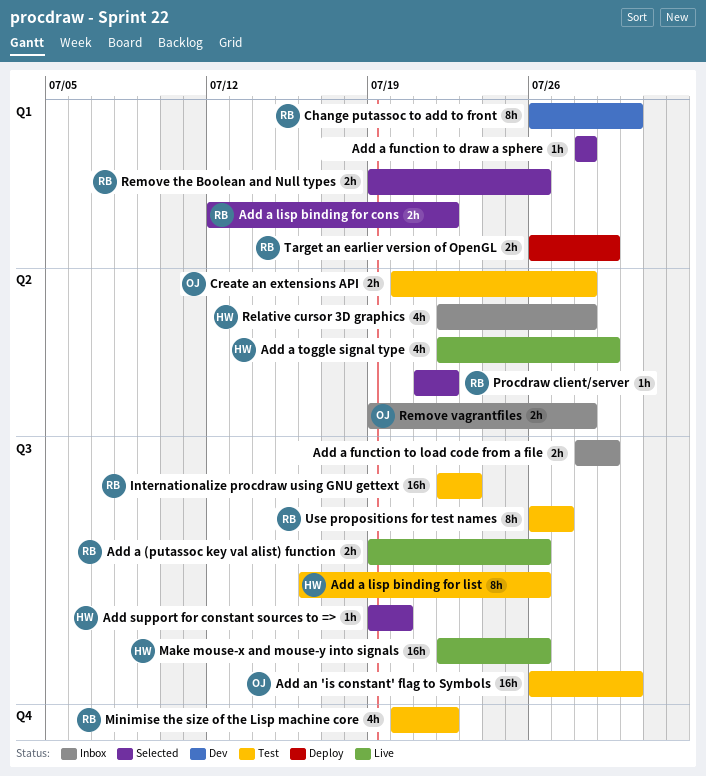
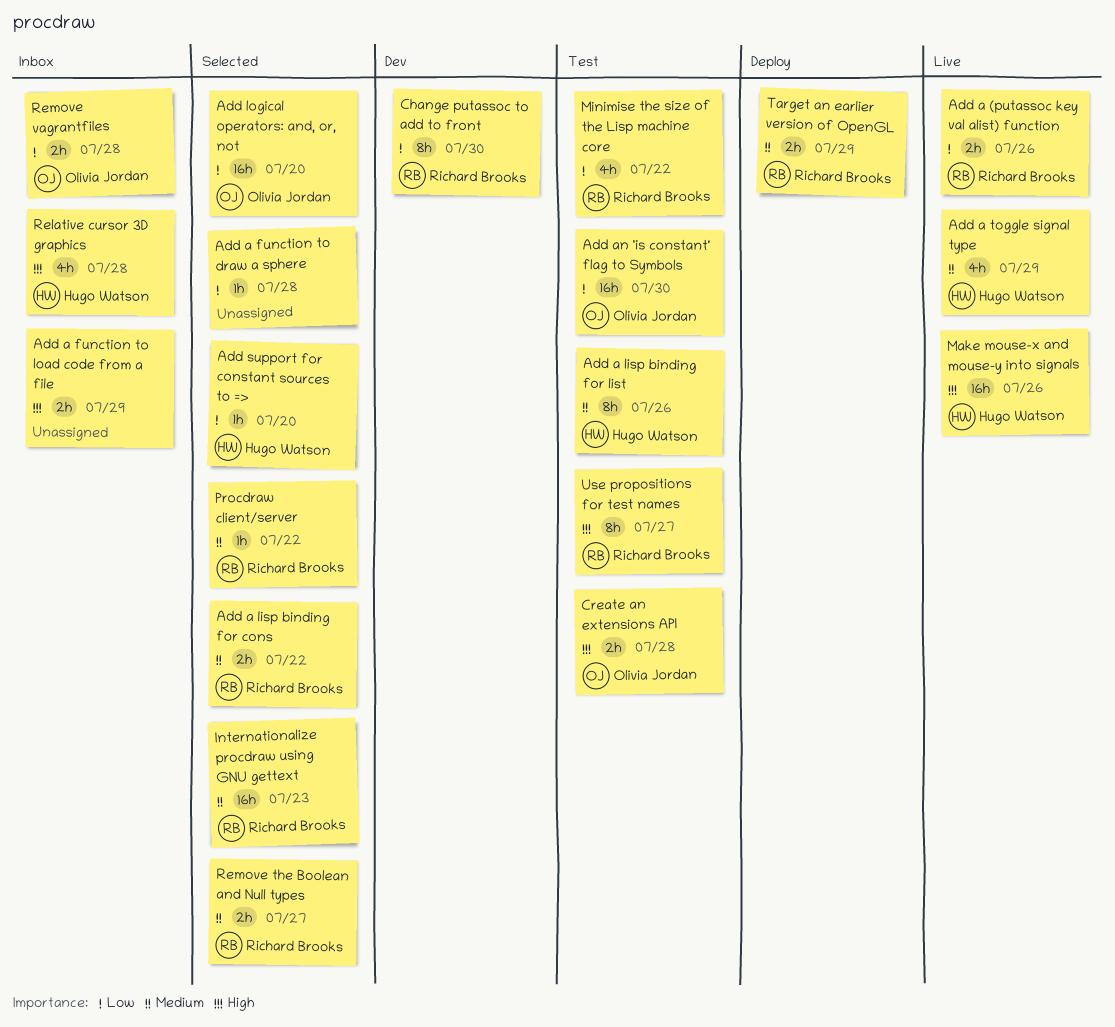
Add logical operators: and, or, not: none -> present
Internationalize procdraw using GNU gettext, status: Test -> Selected
Remove the Boolean and Null types, due: Jul 26 -> Jul 27

